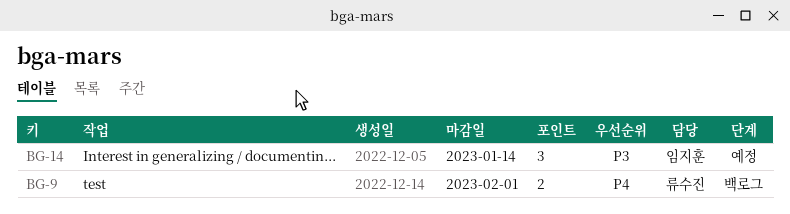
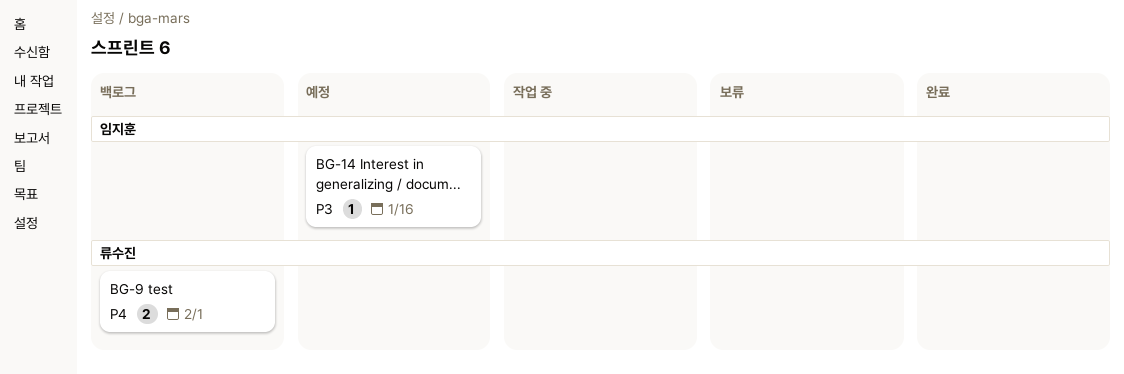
BG-14, estimate: 3 -> 1
BG-14, due: Jan 14 -> Jan 16

